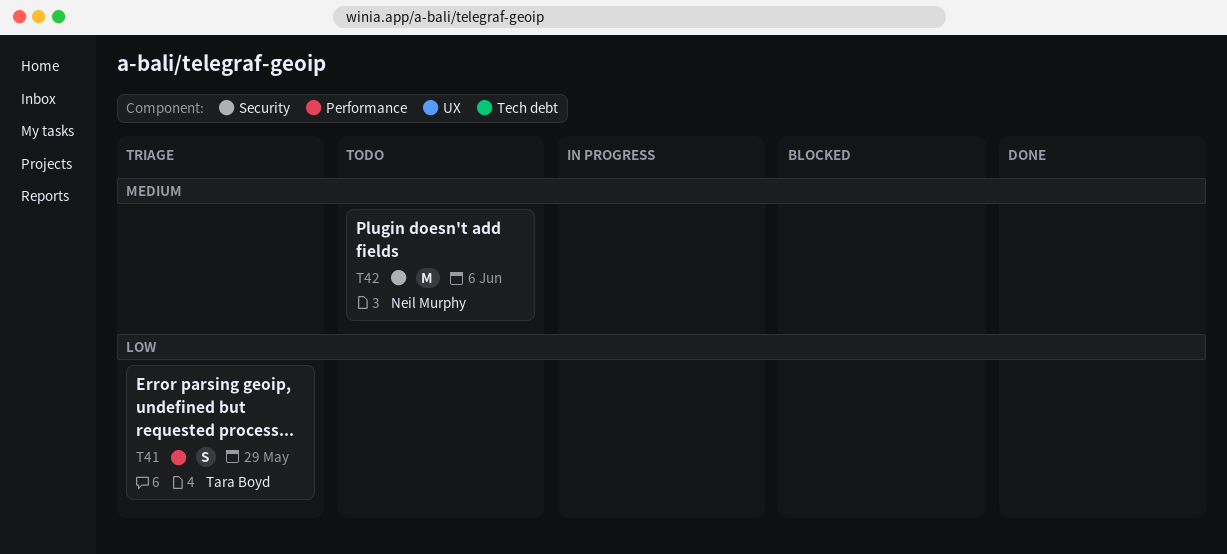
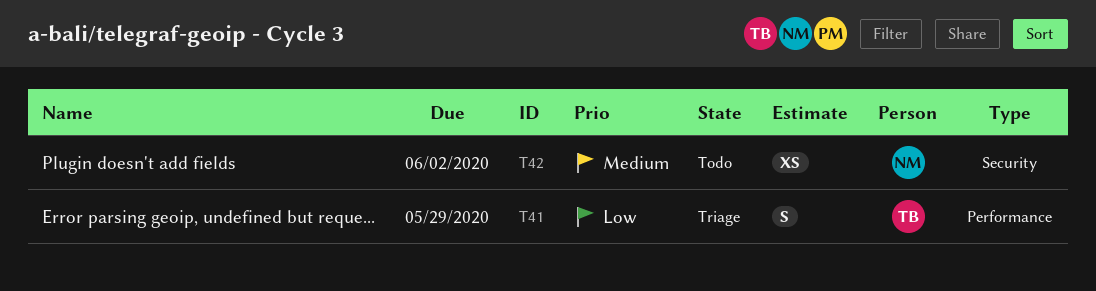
T42, estimate: M -> XS
T42, due: Jun 6 -> Jun 2

